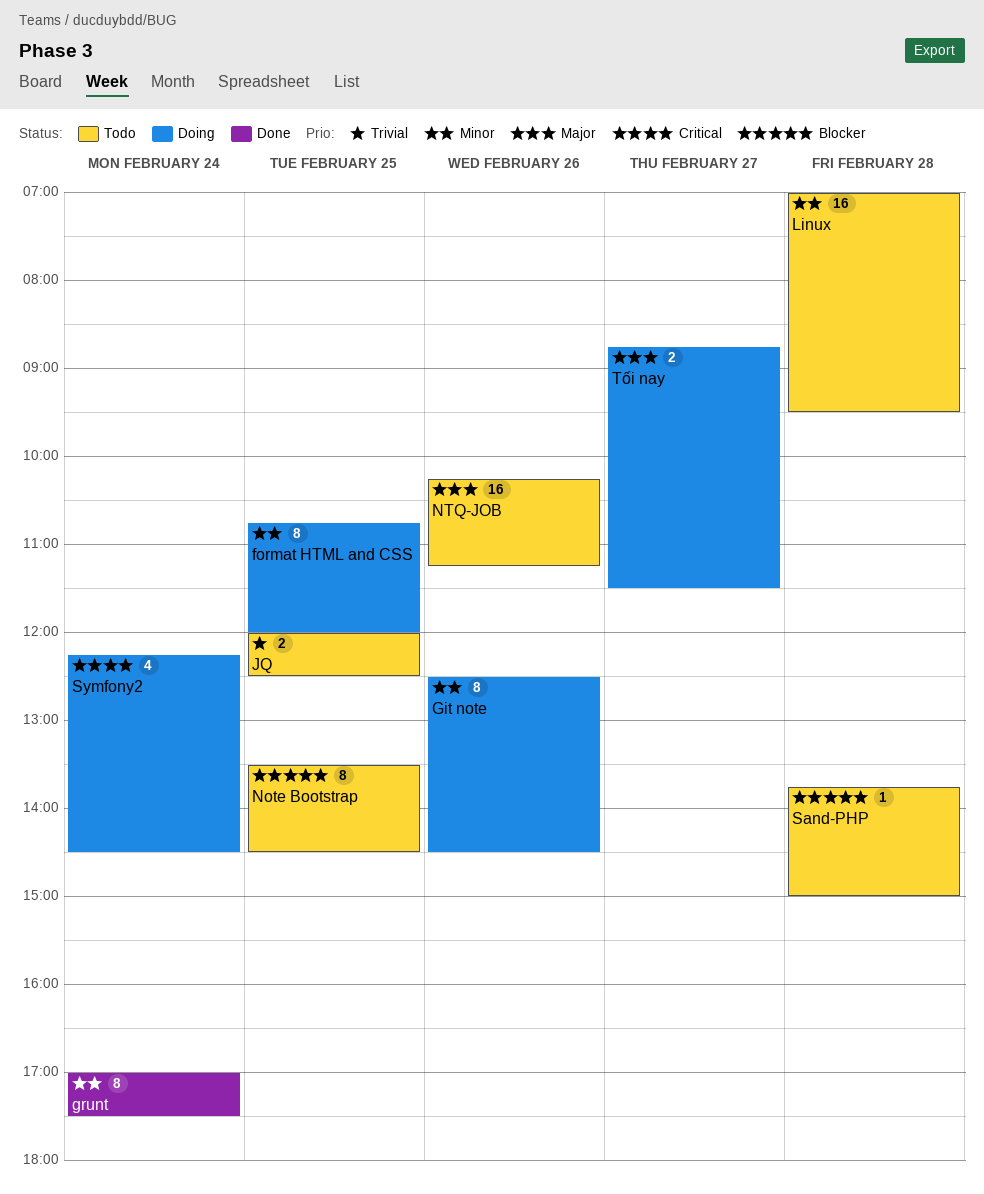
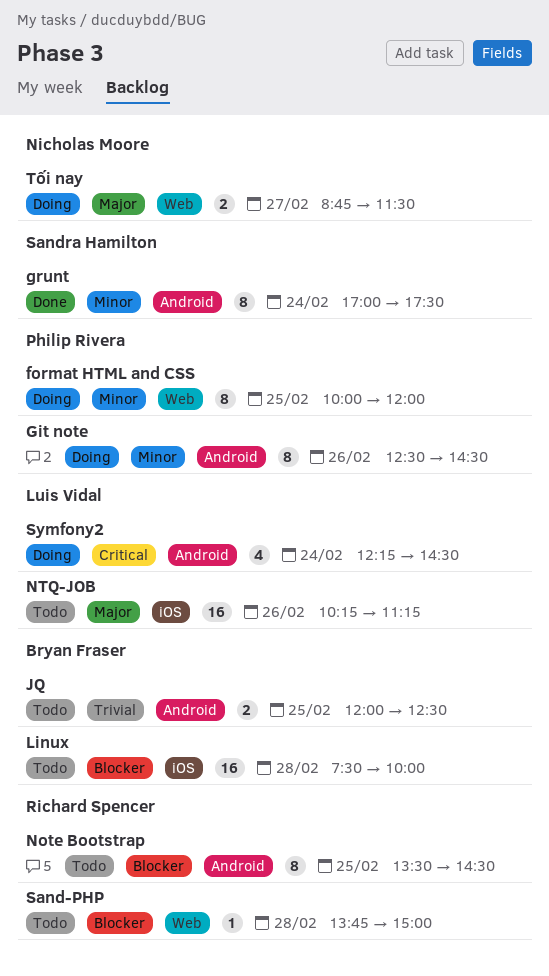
format HTML and CSS, begins: 10:45 -> 10:00
Linux, priority: Minor -> Blocker
Linux, begins: 07:00 -> 07:30
Linux, ends: 09:30 -> 10:00

